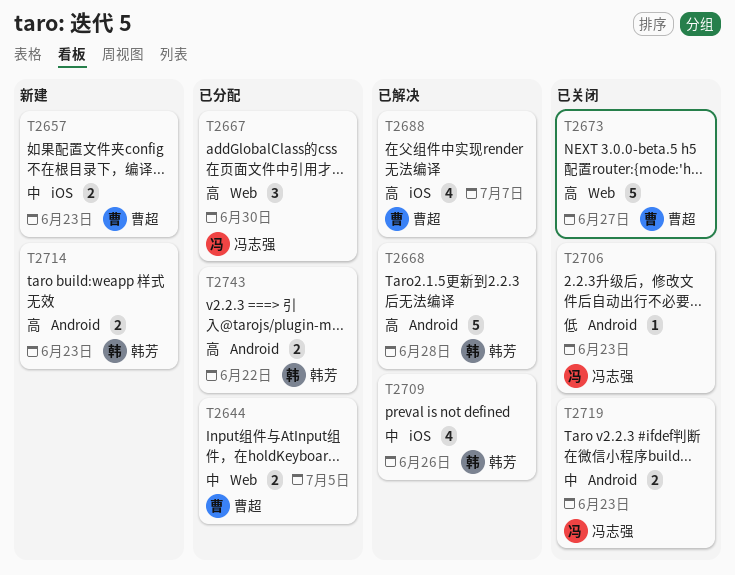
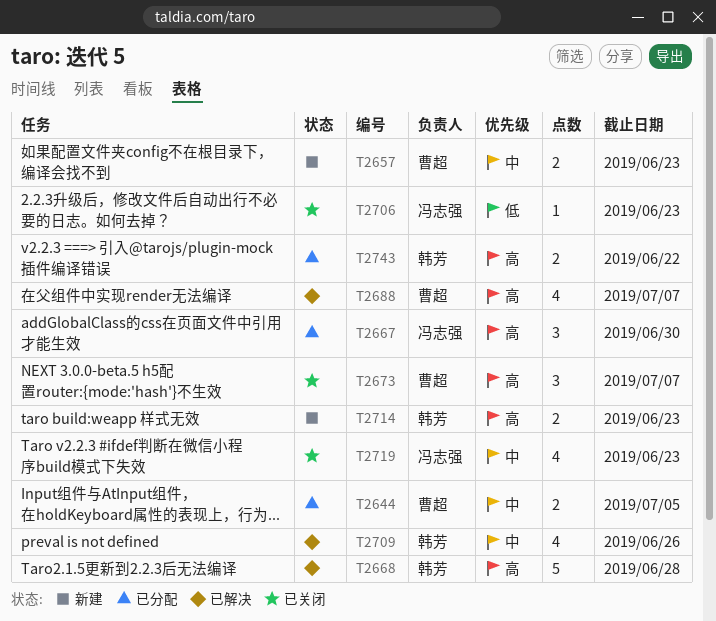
T2673, estimate: 5 -> 3
T2673, due: Jun 27 -> Jul 7
T2719, estimate: 2 -> 4

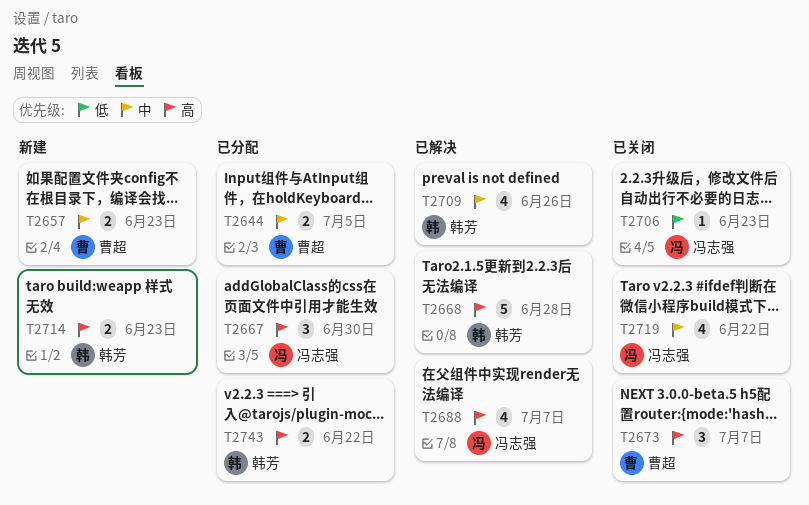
T2688, owner: 曹超 -> 冯志强
T2719, due: Jun 23 -> Jun 22

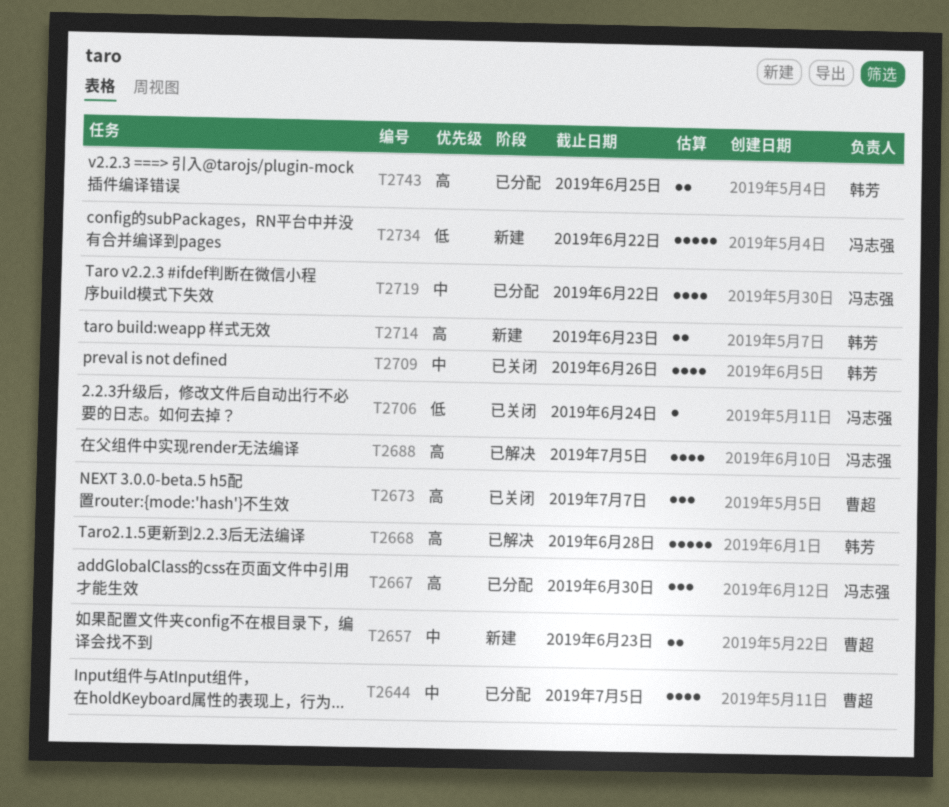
T2644, estimate: 2 -> 4
T2688, due: Jul 7 -> Jul 5
T2706, due: Jun 23 -> Jun 24
T2709, status: 已解决 -> 已关闭
T2719, status: 已关闭 -> 已分配
T2734: none -> present
T2743, due: Jun 22 -> Jun 25

